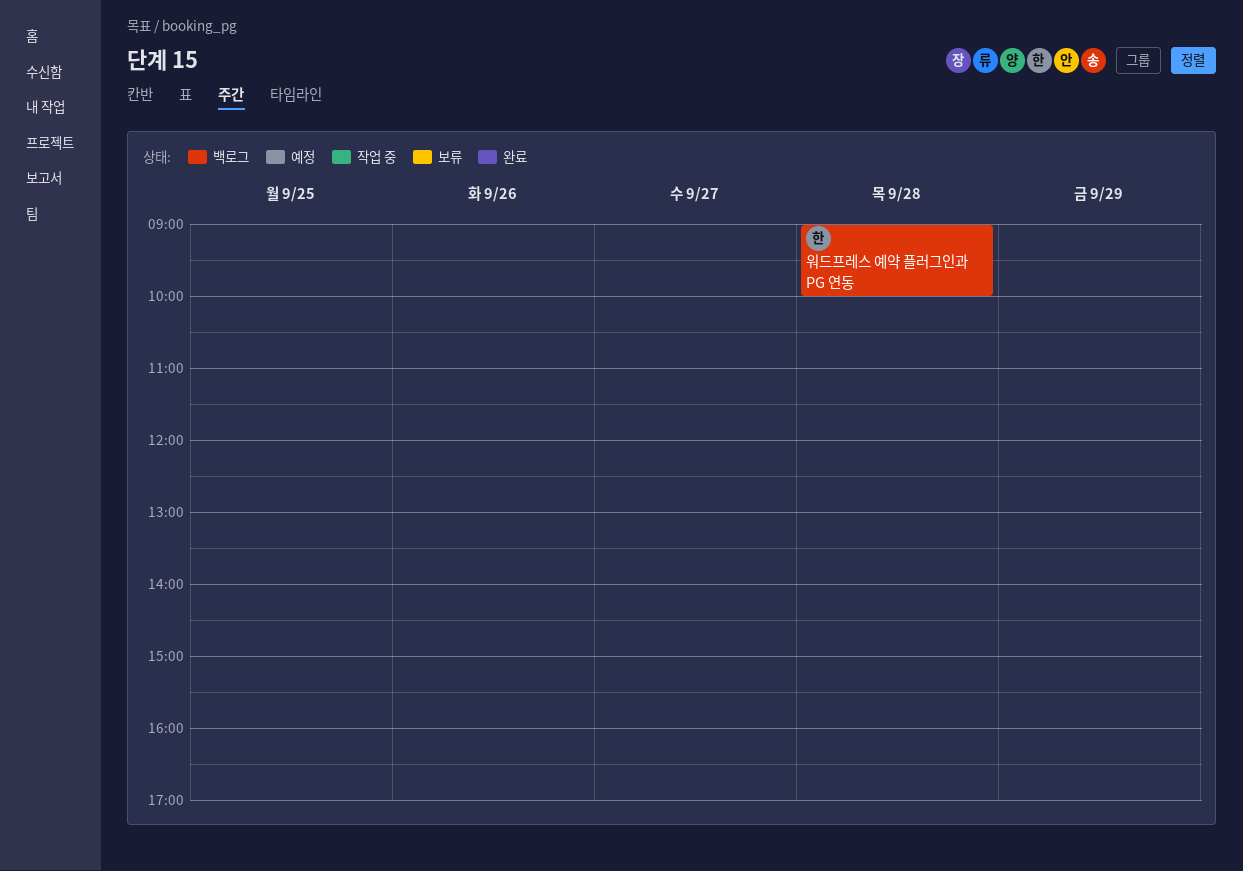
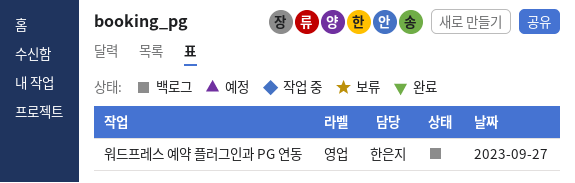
워드프레스 예약 플러그인과 PG 연동, day: Sep 28 -> Sep 27

